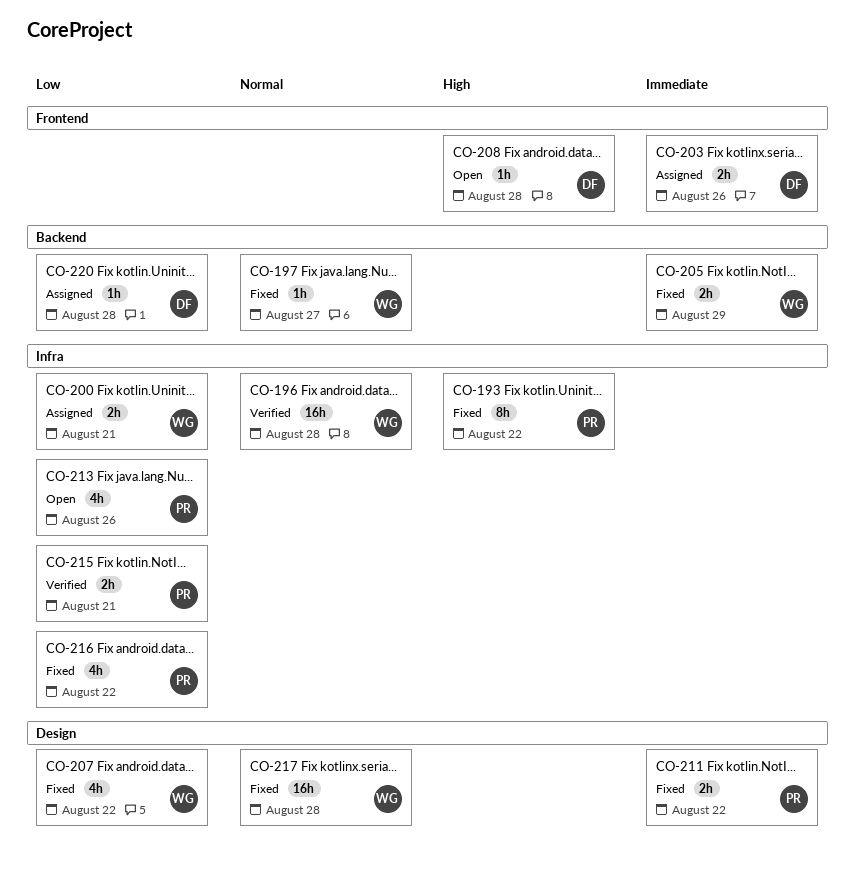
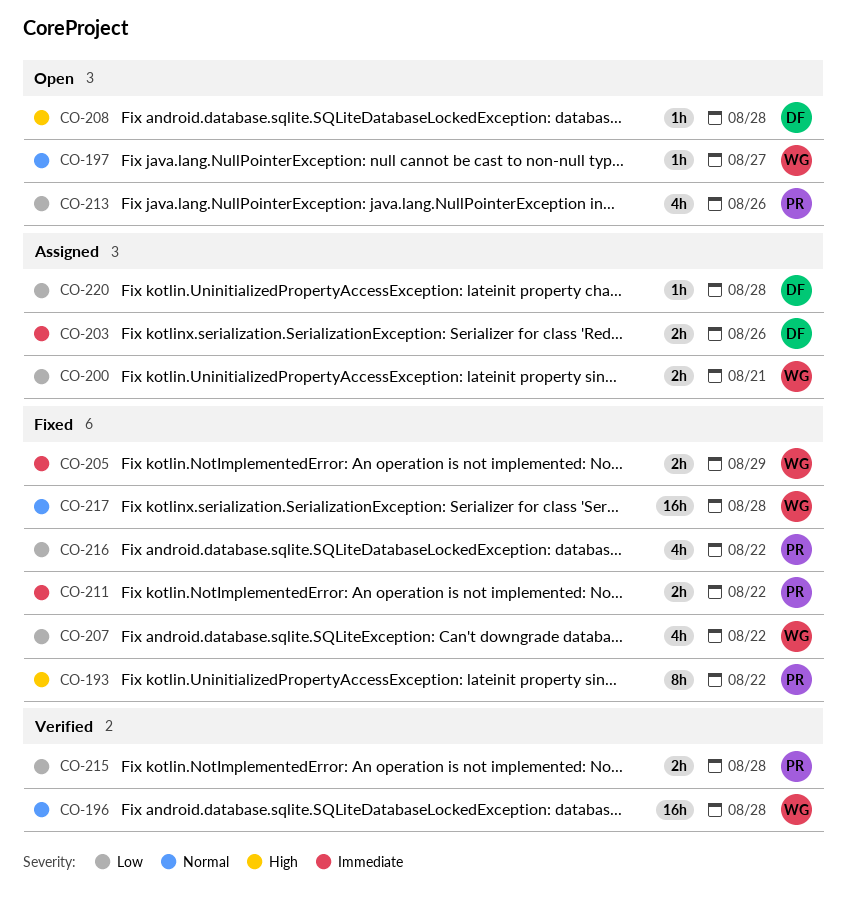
CO-197, status: Fixed -> Open
CO-215, due: Aug 21 -> Aug 28

